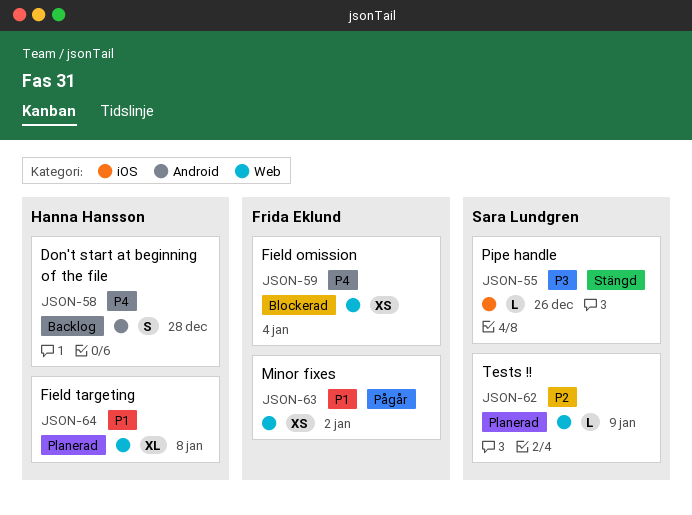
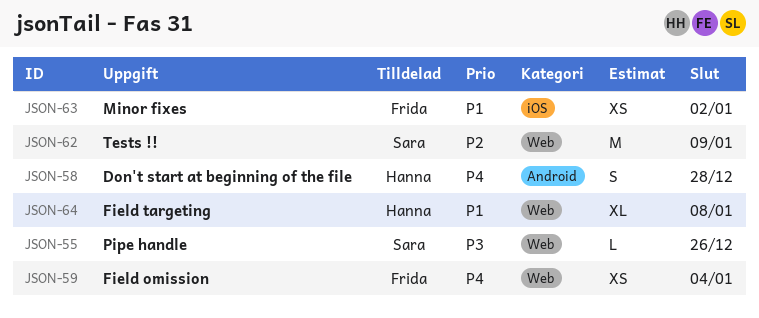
JSON-55, label: iOS -> Web
JSON-62, estimate: L -> M
JSON-63, label: Web -> iOS

